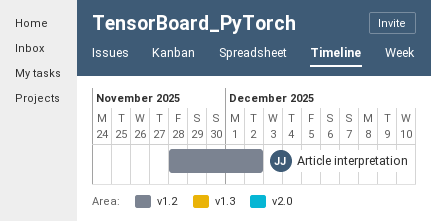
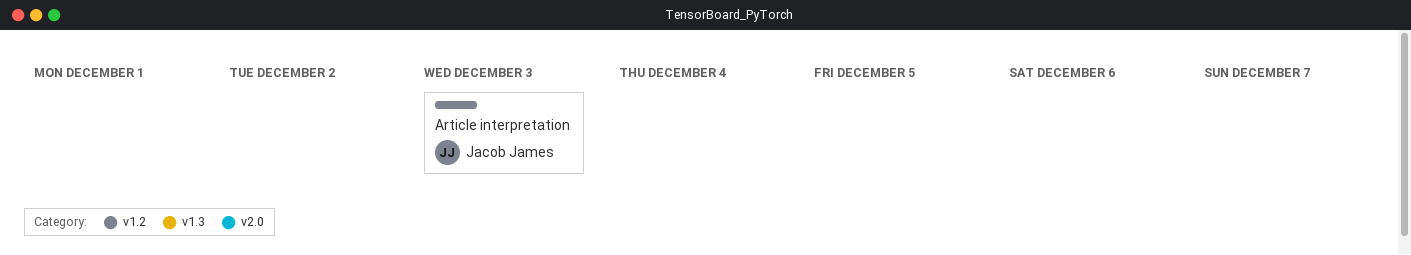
Article interpretation, due: Dec 2 -> Dec 3

